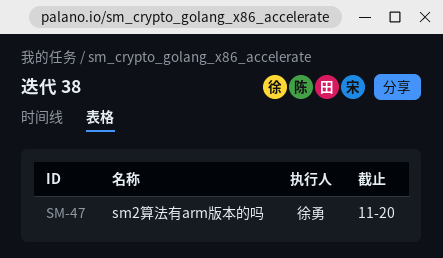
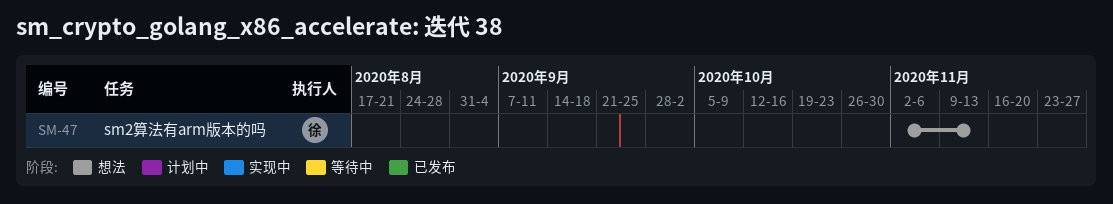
SM-47, due: Nov 20 -> Nov 13

